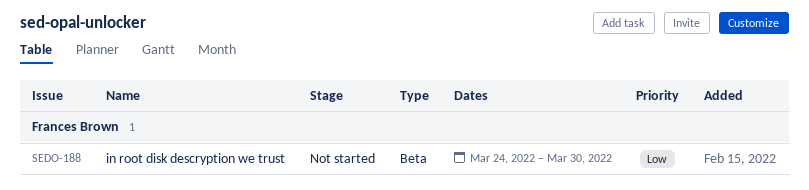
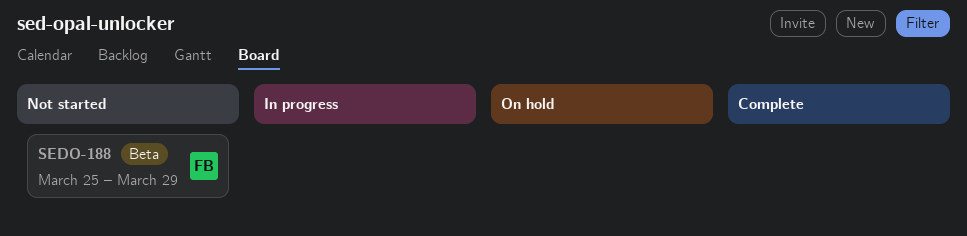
SEDO-188, start: Mar 24 -> Mar 25
SEDO-188, due: Mar 30 -> Mar 29

